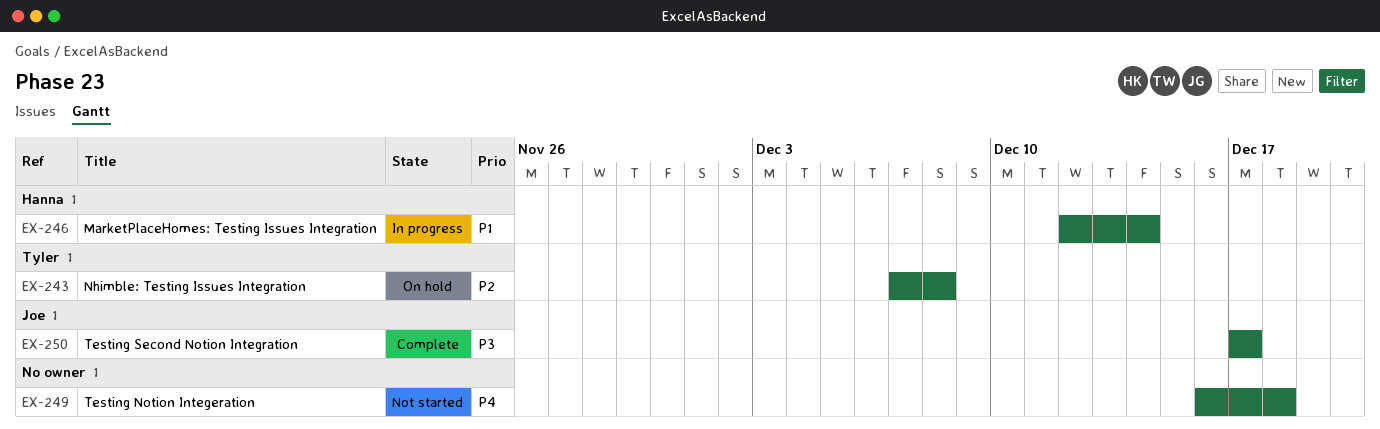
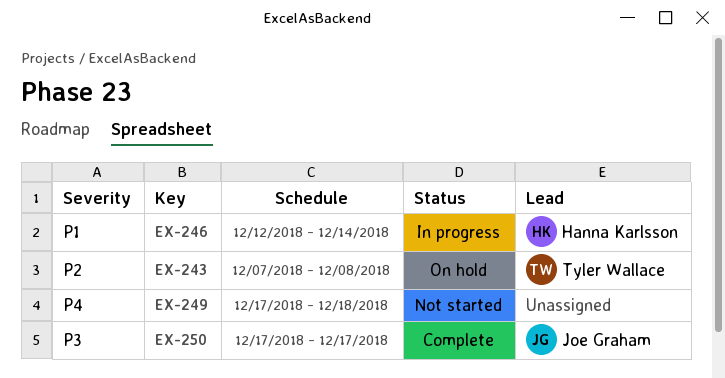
EX-249, start: Dec 16 -> Dec 17

